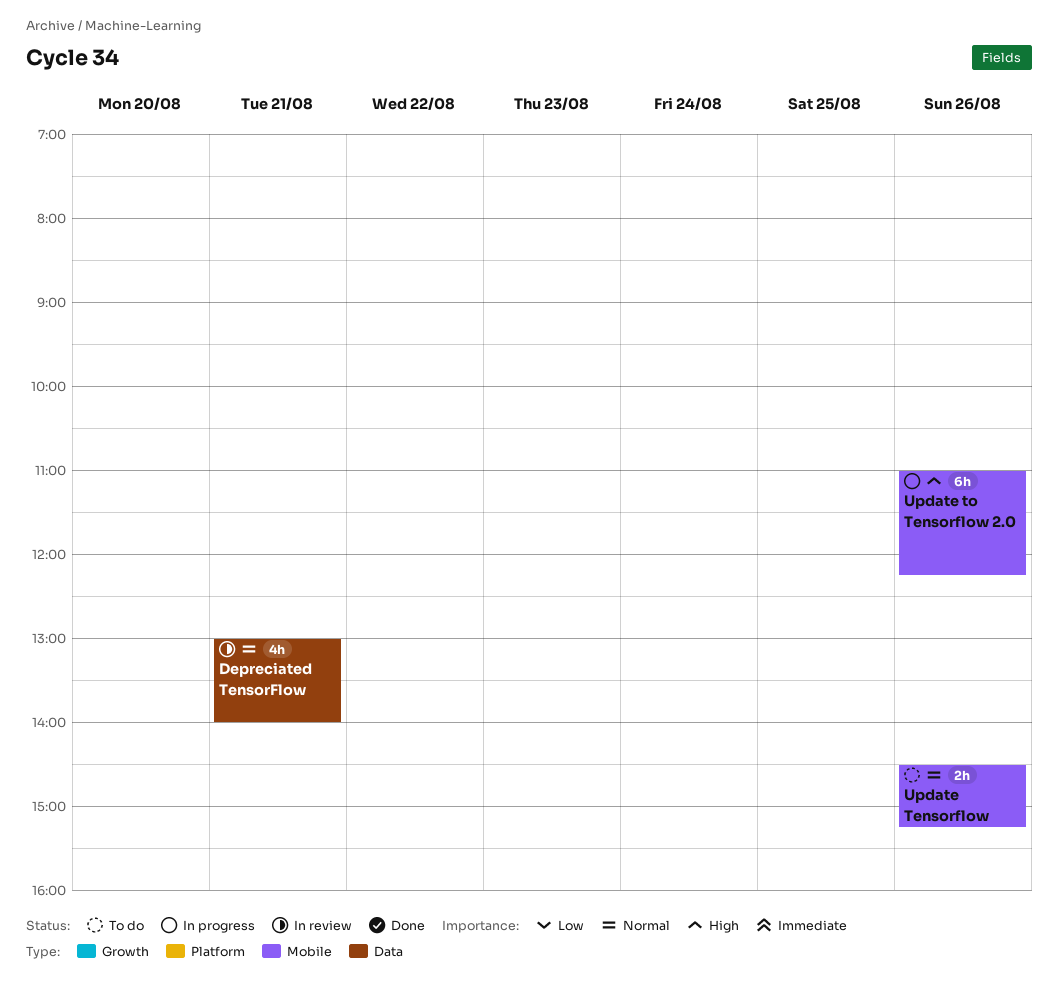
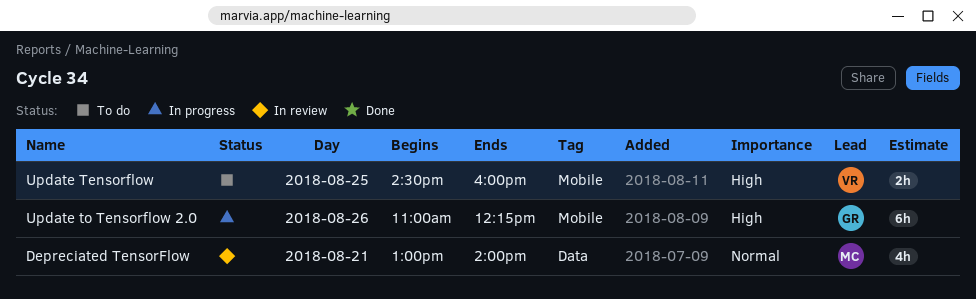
Update Tensorflow, priority: Normal -> High
Update Tensorflow, day: Aug 26 -> Aug 25
Update Tensorflow, ends: 15:15 -> 16:00

